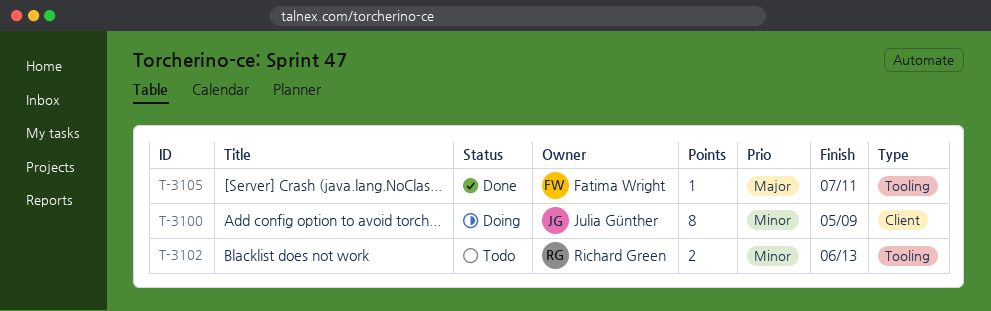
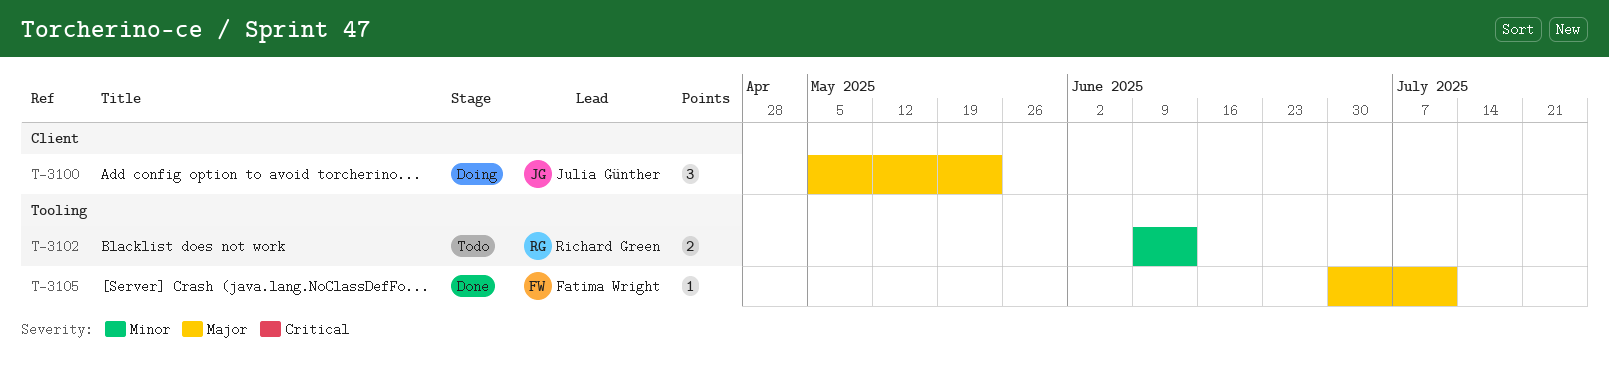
T-3100, priority: Minor -> Major
T-3100, estimate: 8 -> 3
T-3100, due: May 9 -> May 23

